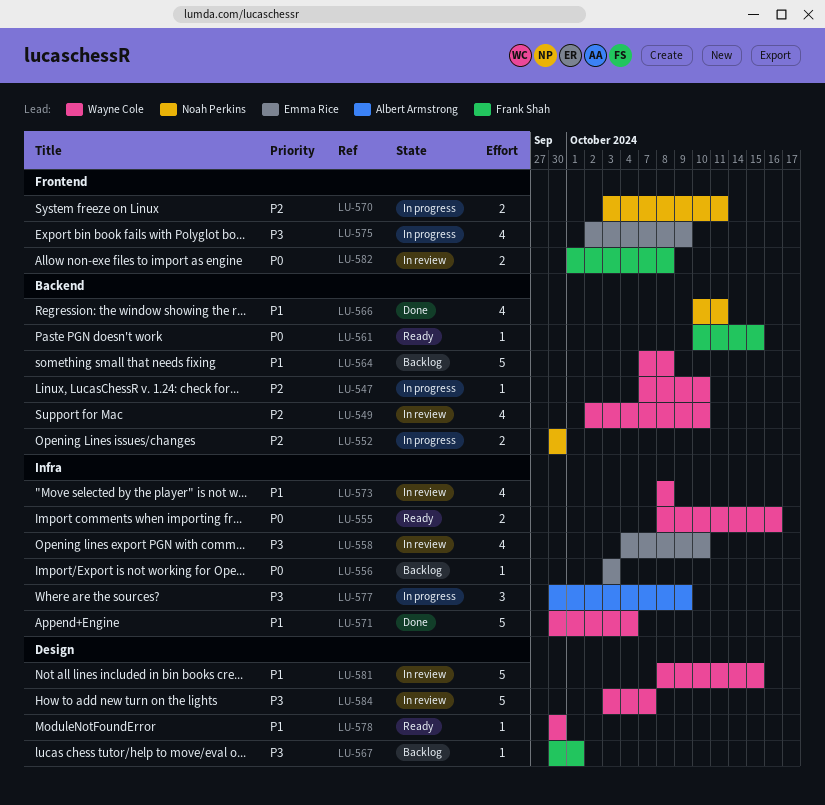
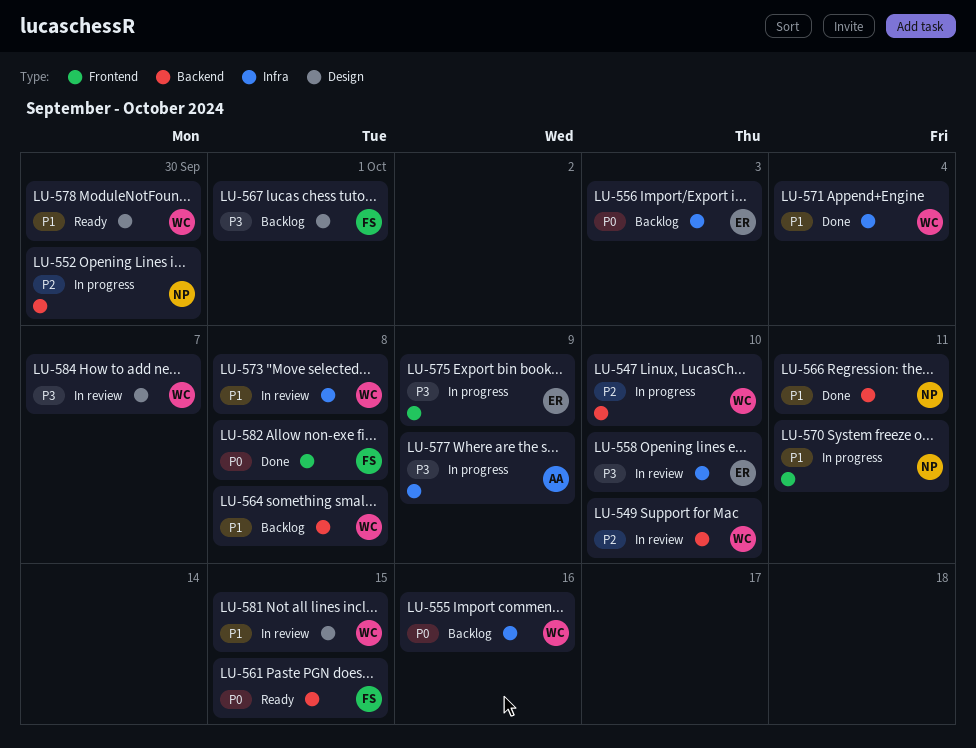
LU-555, status: Ready -> Backlog
LU-570, priority: P2 -> P1
LU-582, status: In review -> Done

